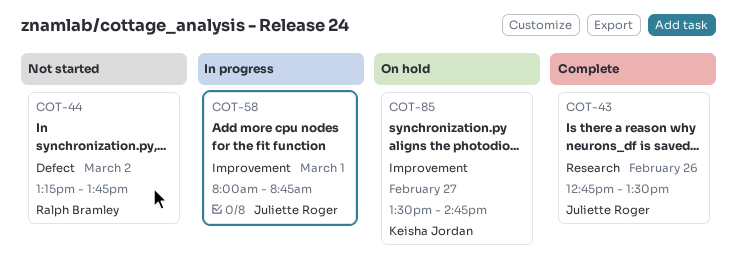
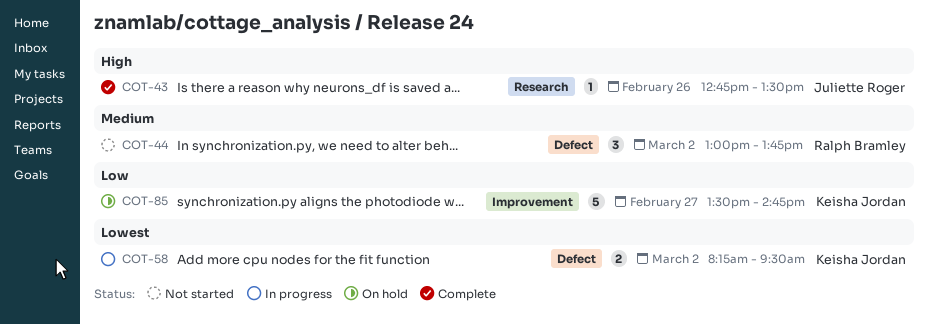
COT-44, begins: 13:15 -> 13:00
COT-58, owner: Juliette Roger -> Keisha Jordan
COT-58, label: Improvement -> Defect
COT-58, day: Mar 1 -> Mar 2
COT-58, begins: 08:00 -> 08:15
COT-58, ends: 08:45 -> 09:30

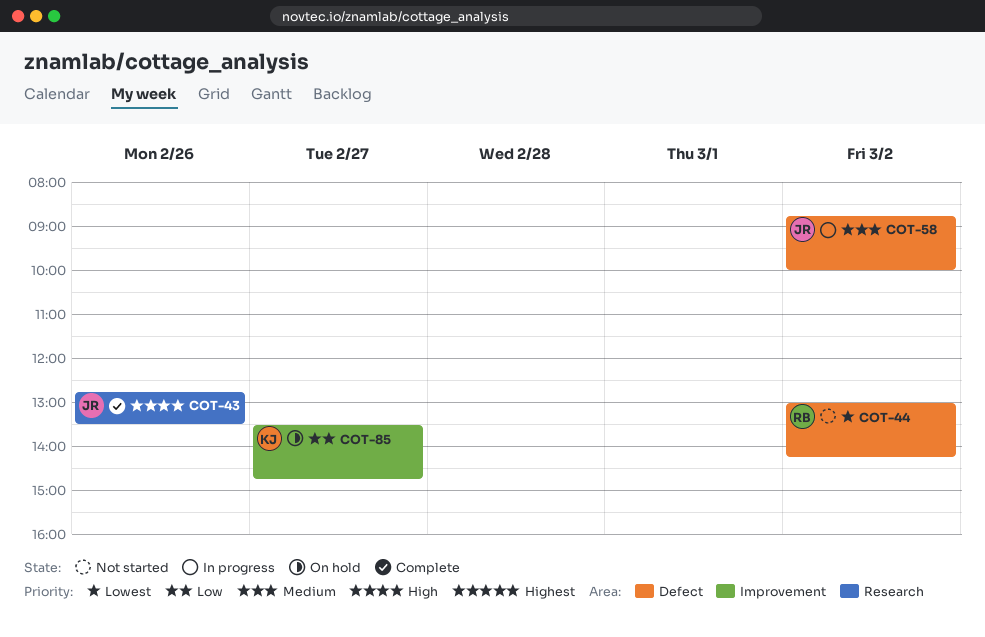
COT-44, priority: Medium -> Lowest
COT-44, ends: 13:45 -> 14:15
COT-58, owner: Keisha Jordan -> Juliette Roger
COT-58, priority: Lowest -> Medium
COT-58, begins: 08:15 -> 08:45
COT-58, ends: 09:30 -> 10:00

